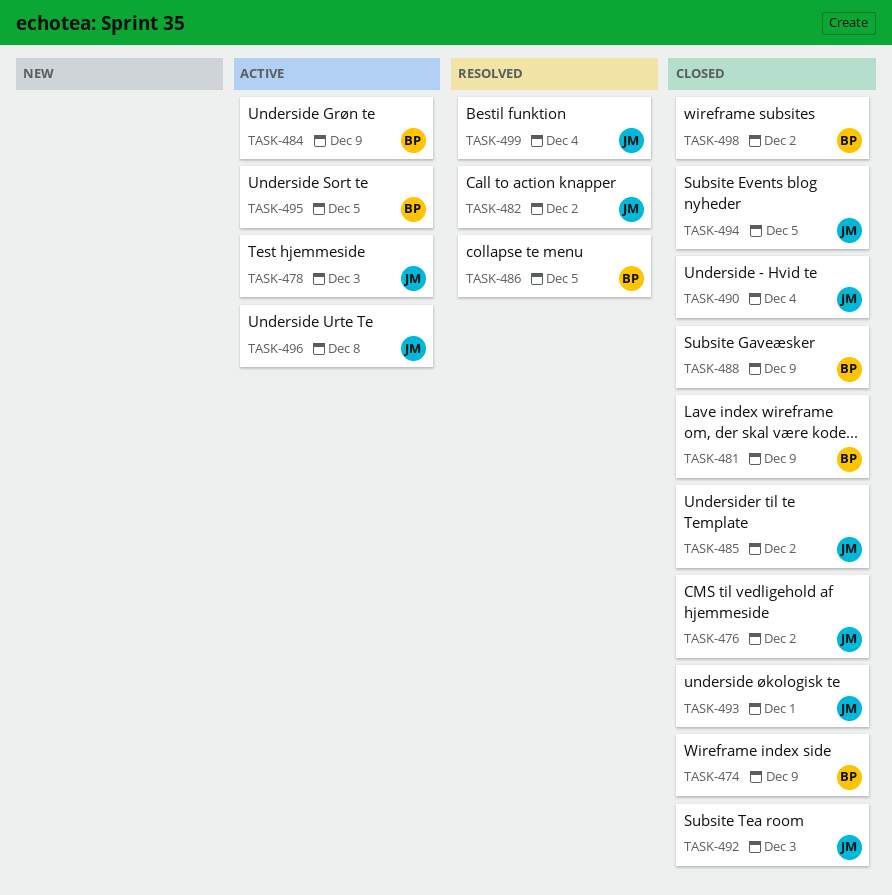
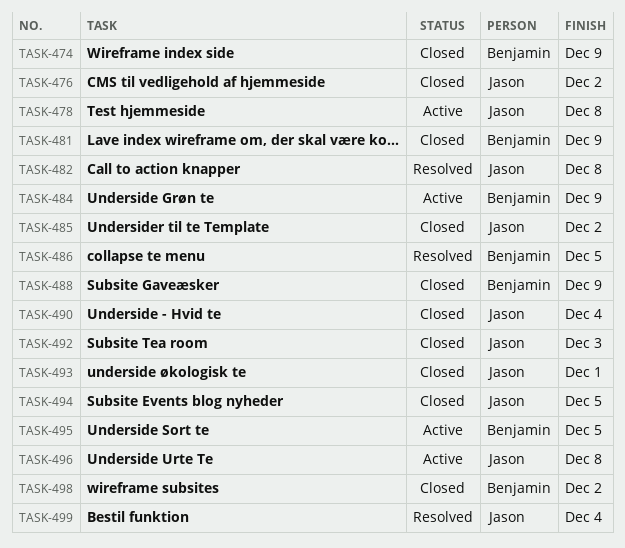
TASK-478, due: Dec 3 -> Dec 8
TASK-482, due: Dec 2 -> Dec 8

